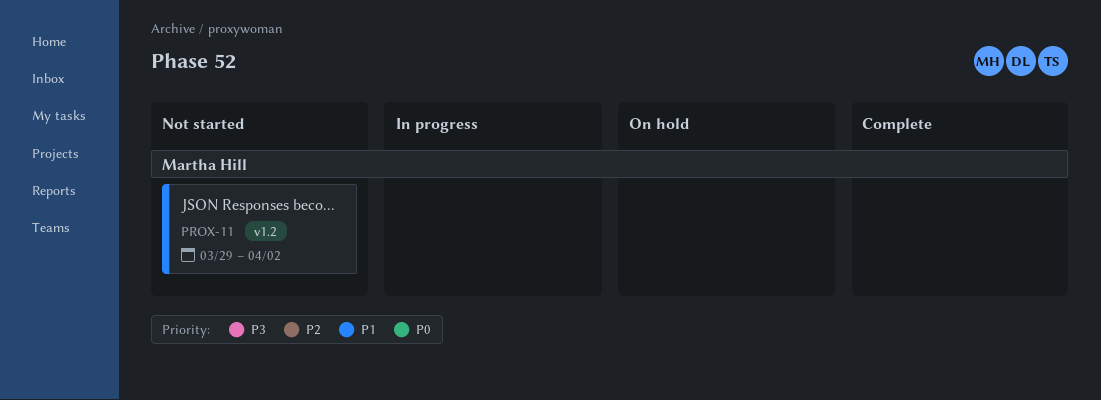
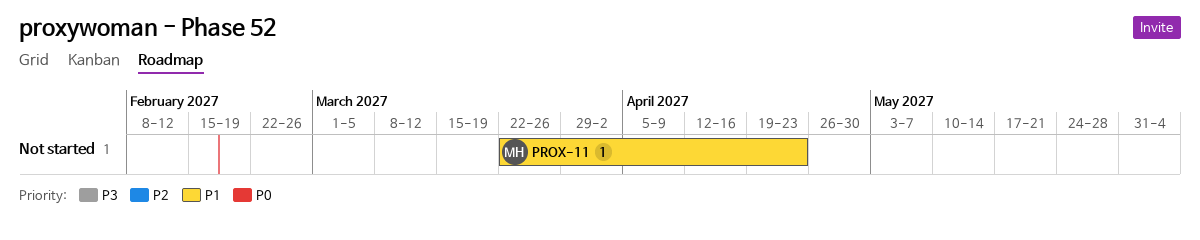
PROX-11, start: Mar 29 -> Mar 22
PROX-11, due: Apr 2 -> Apr 23

